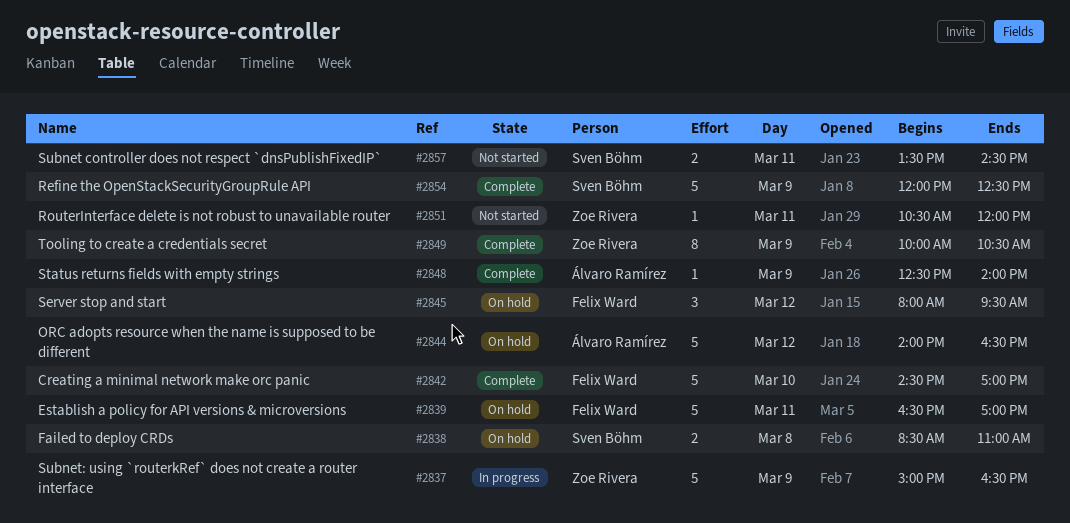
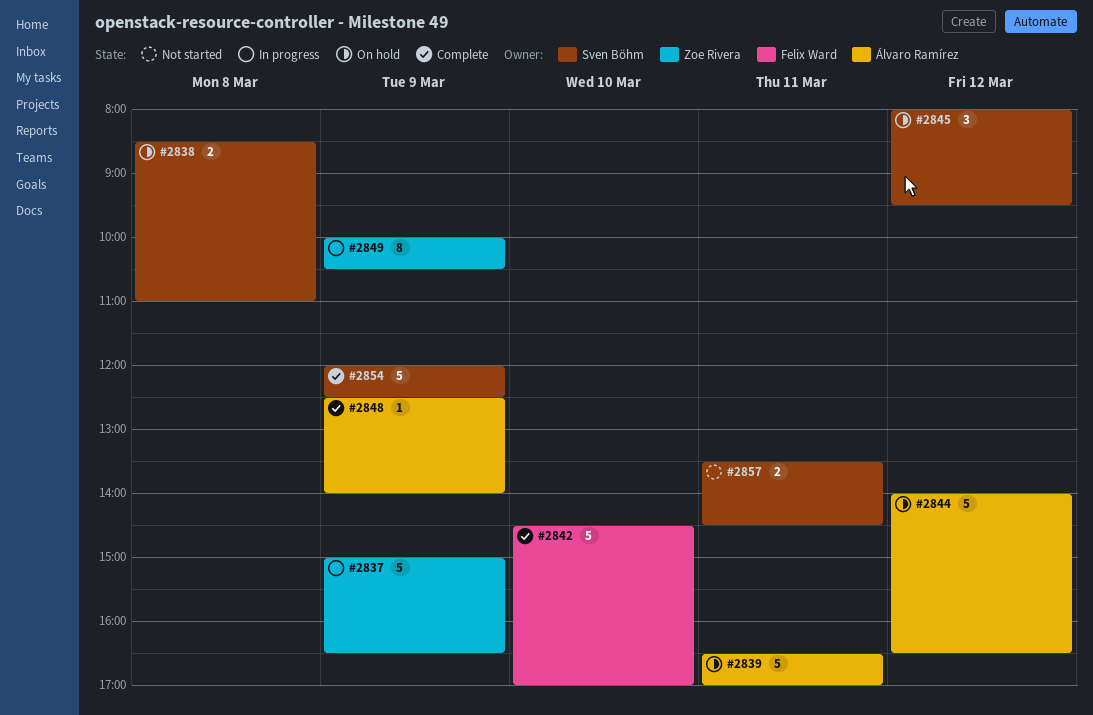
#2839, owner: Felix Ward -> Álvaro Ramírez
#2845, owner: Felix Ward -> Sven Böhm
#2849, status: Complete -> In progress
#2851: present -> none

